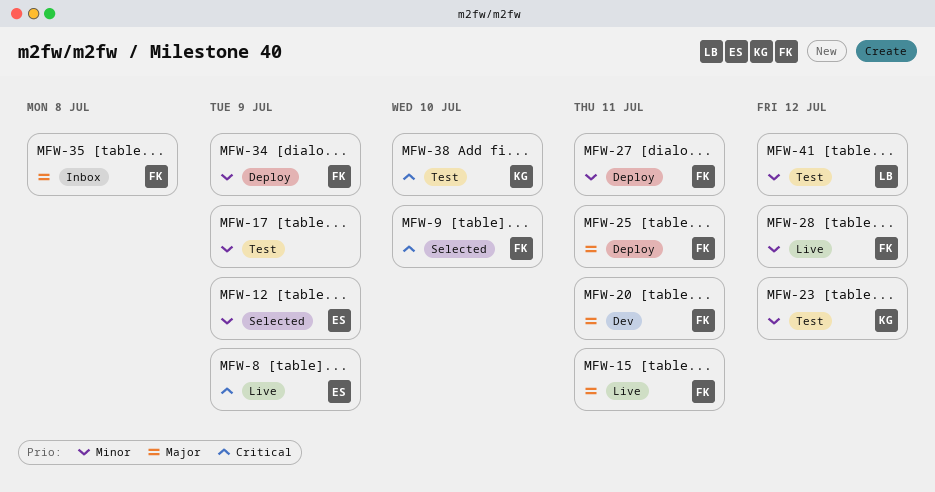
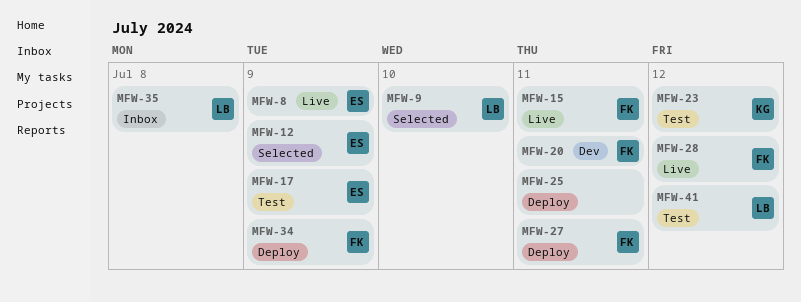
MFW-9, owner: FK -> LB
MFW-17, owner: none -> ES
MFW-25, owner: FK -> none
MFW-35, owner: FK -> LB
MFW-38: present -> none

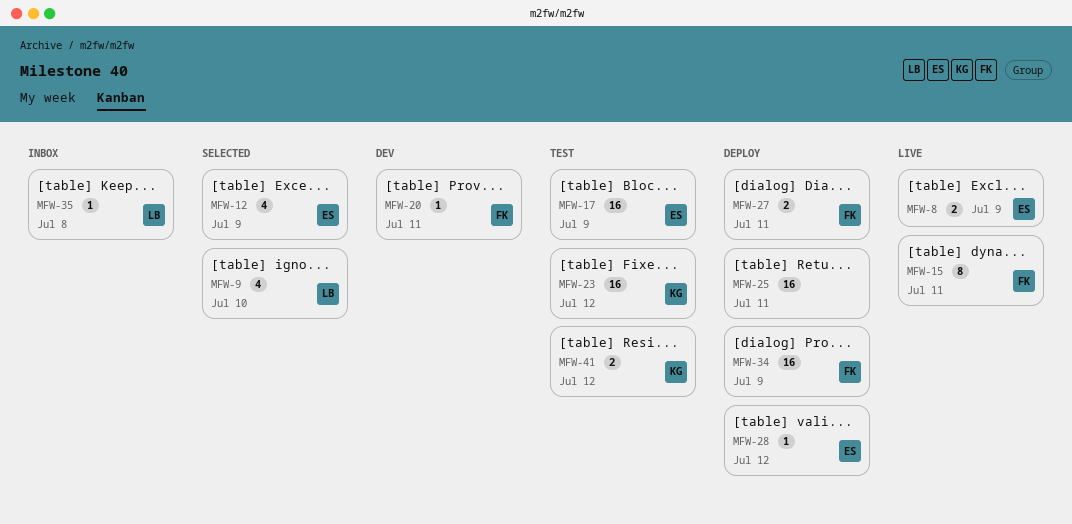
MFW-28, status: Live -> Deploy
MFW-28, owner: FK -> ES
MFW-41, owner: LB -> KG

